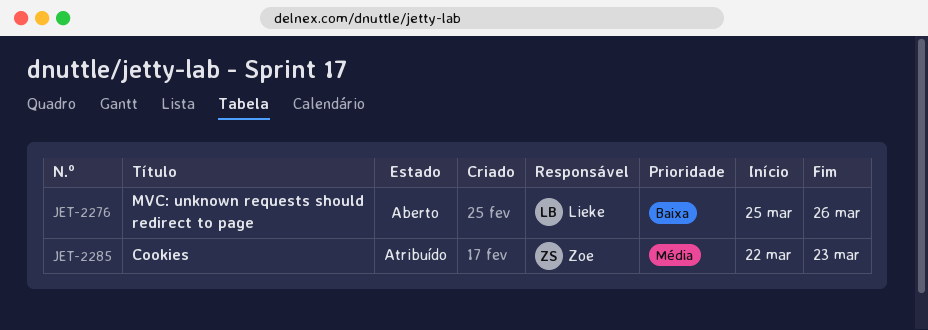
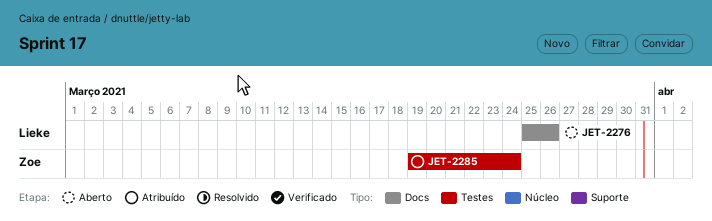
JET-2285, start: Mar 22 -> Mar 19
JET-2285, due: Mar 23 -> Mar 24

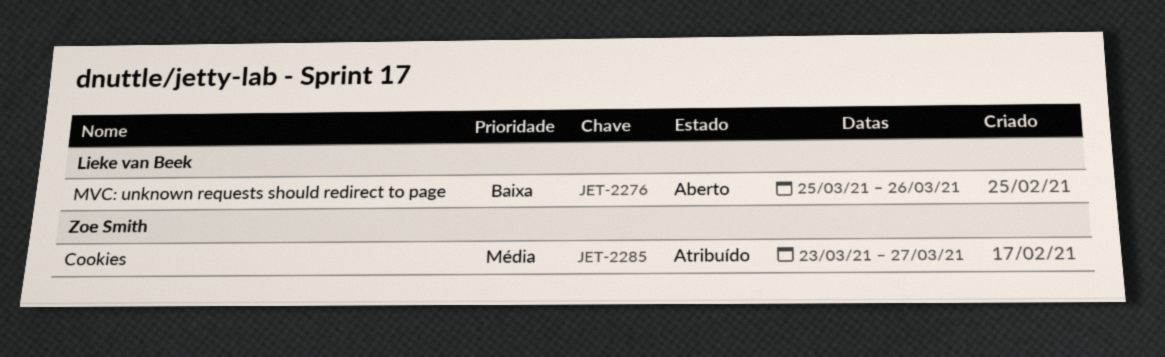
JET-2285, start: Mar 19 -> Mar 23
JET-2285, due: Mar 24 -> Mar 27

